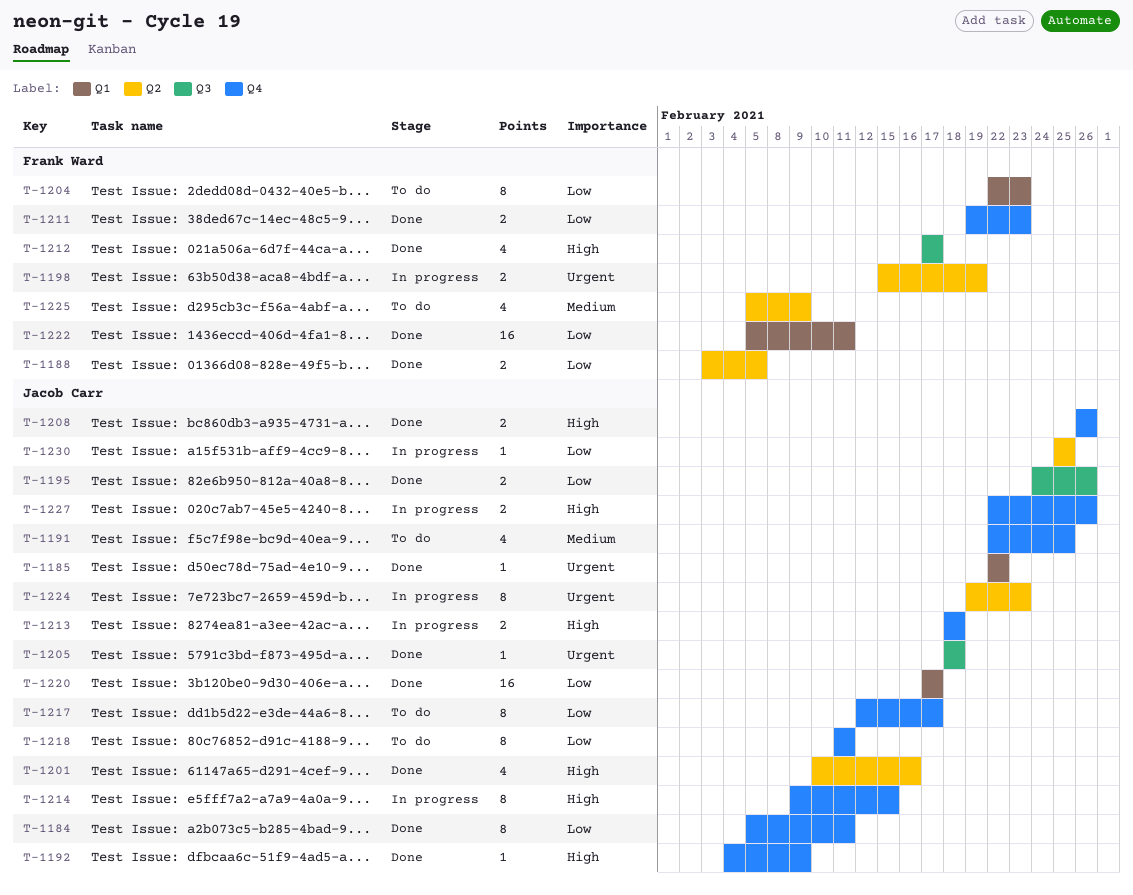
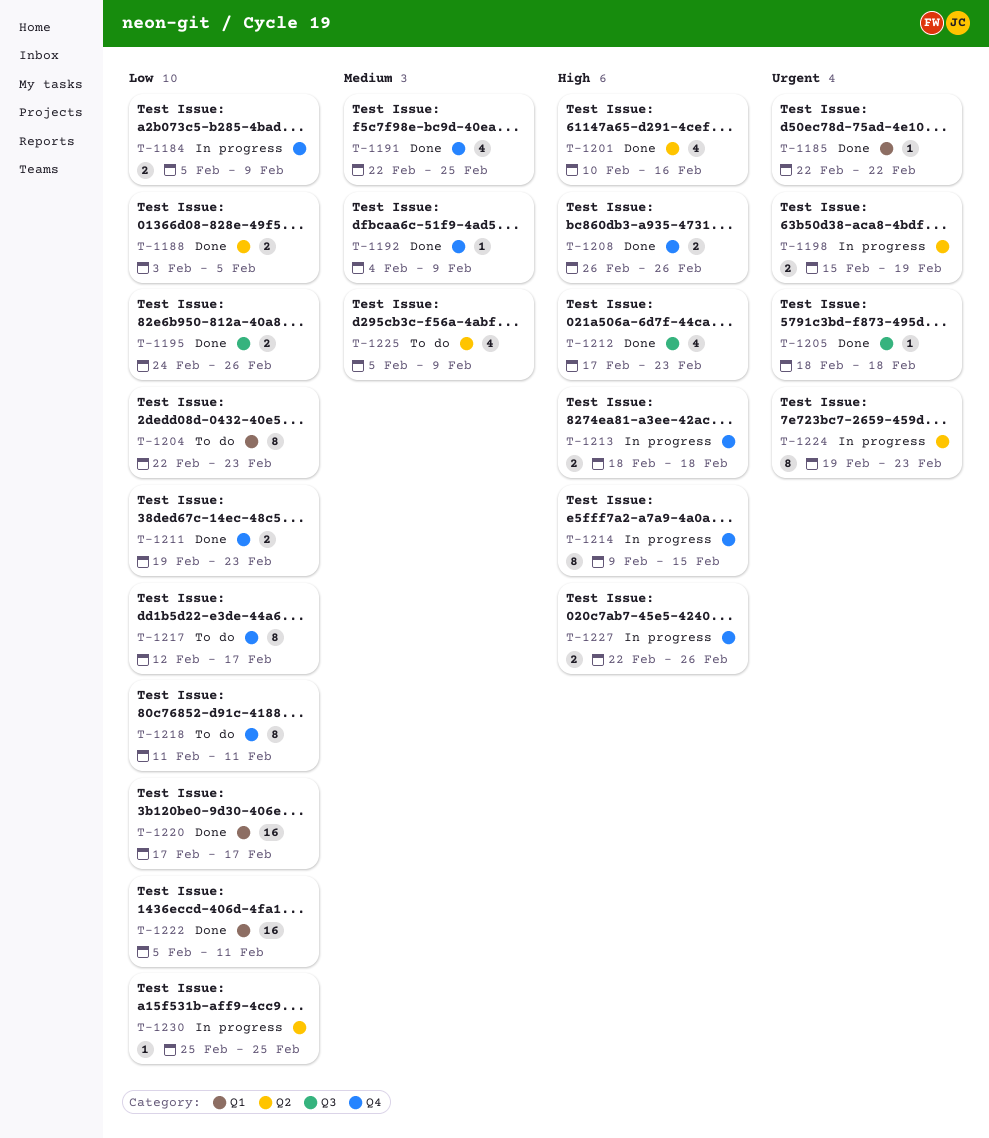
T-1184, status: Done -> In progress
T-1184, estimate: 8 -> 2
T-1184, due: Feb 11 -> Feb 9
T-1191, status: To do -> Done
T-1192, priority: High -> Medium
T-1212, due: Feb 17 -> Feb 23

